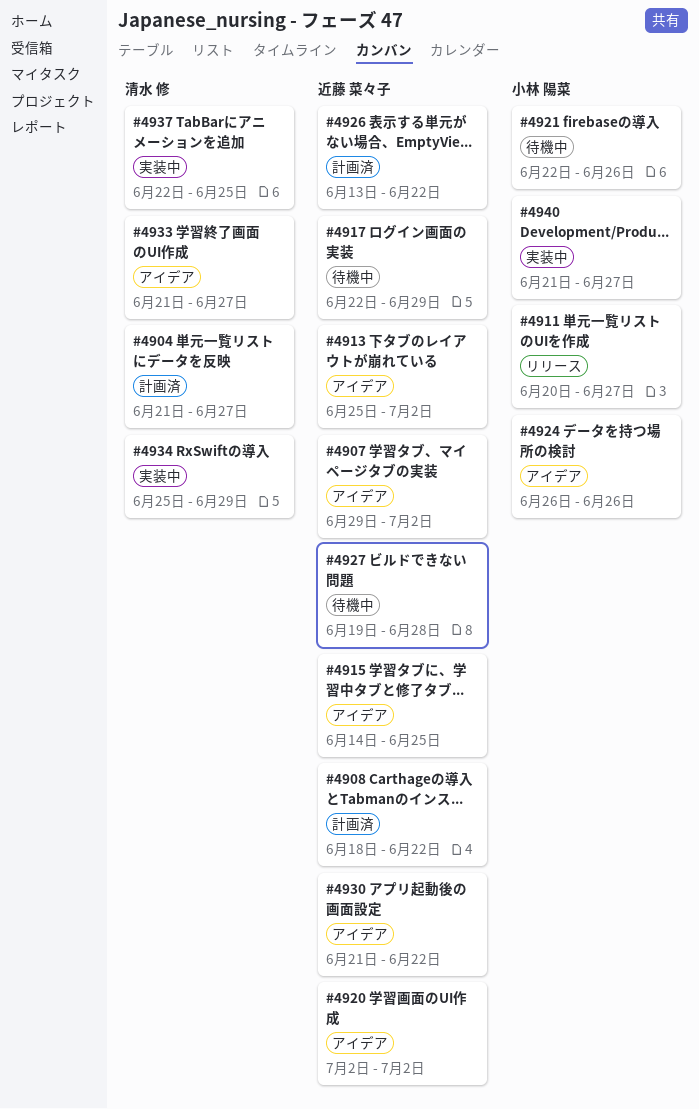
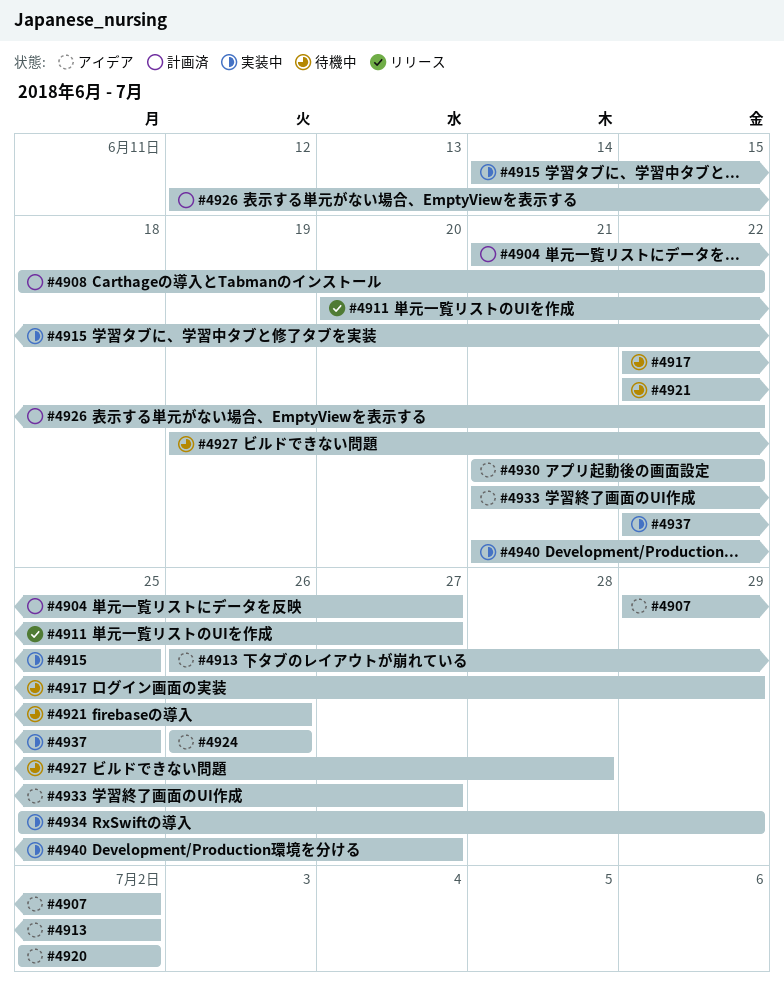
#4913, start: Jun 25 -> Jun 26
#4915, status: アイデア -> 実装中
#4926, start: Jun 13 -> Jun 12

